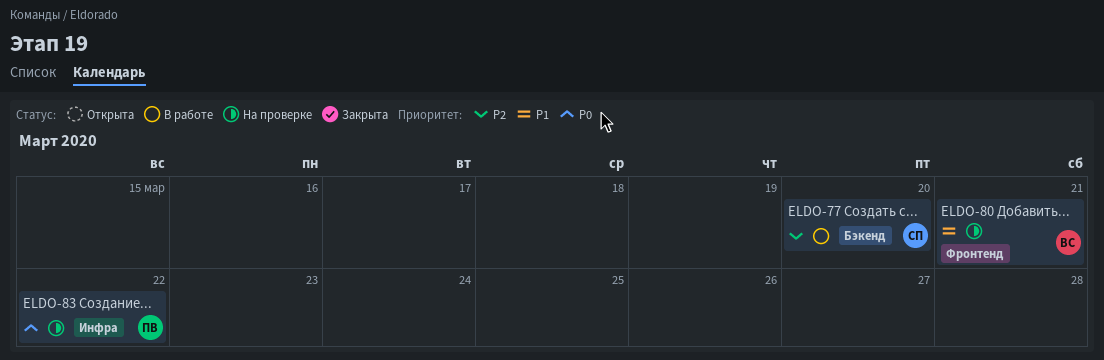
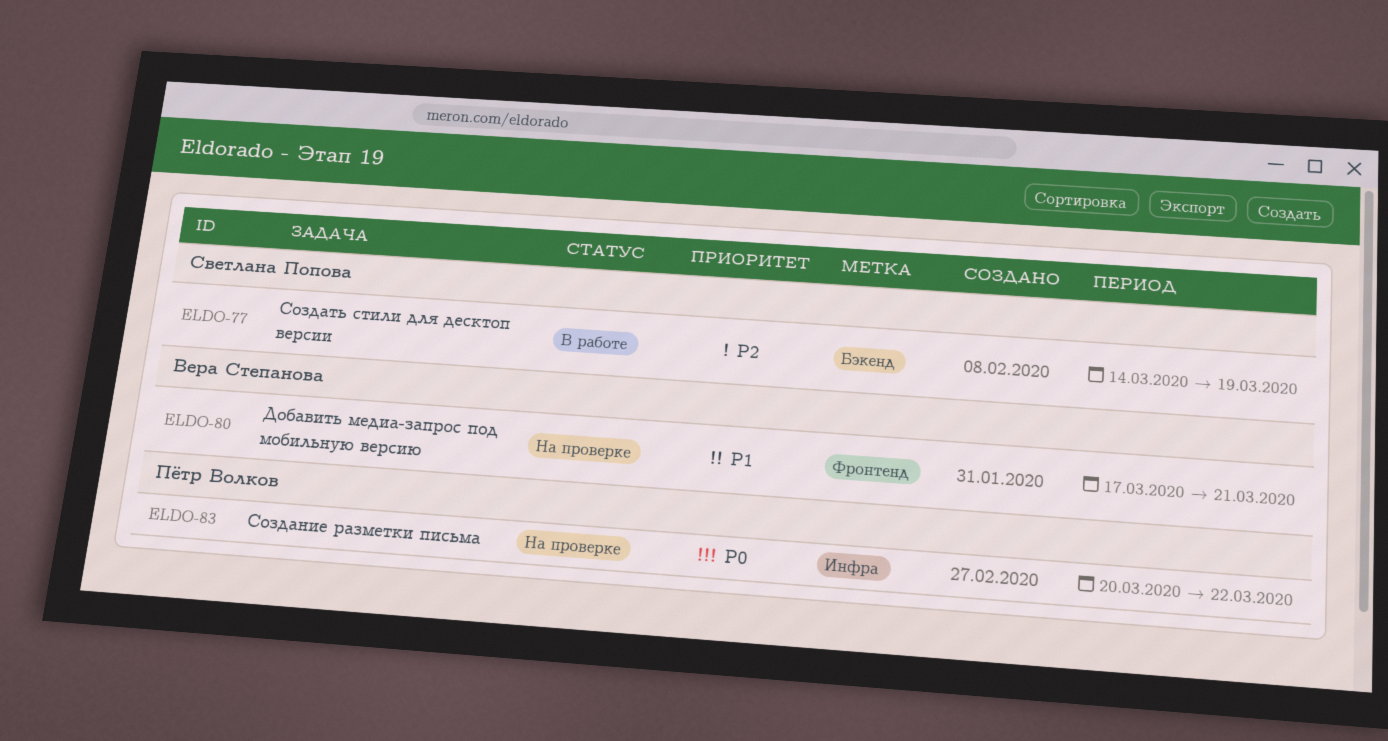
ELDO-77, due: Mar 20 -> Mar 19

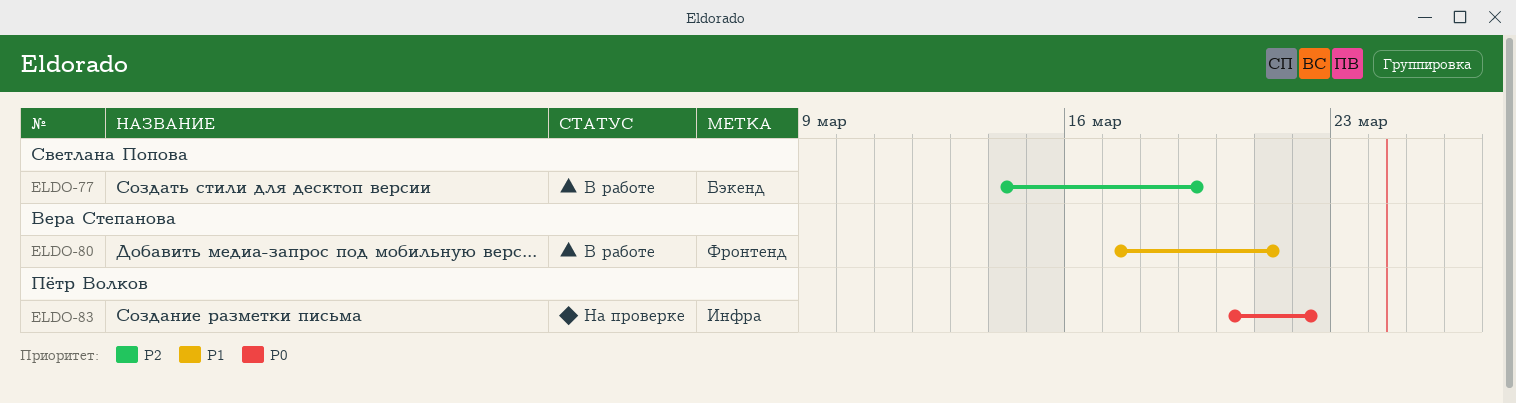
ELDO-80, status: На проверке -> В работе

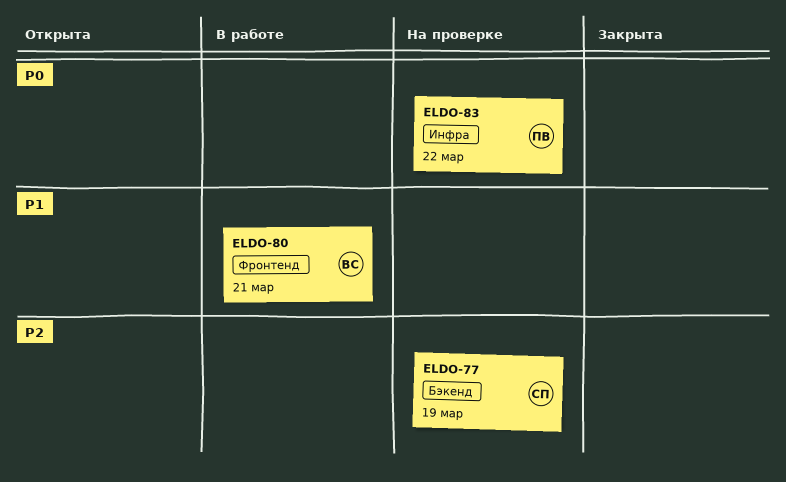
ELDO-77, status: В работе -> На проверке

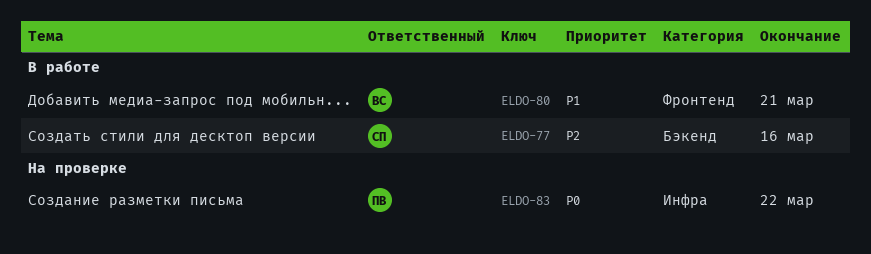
ELDO-77, status: На проверке -> В работе
ELDO-77, due: Mar 19 -> Mar 16

